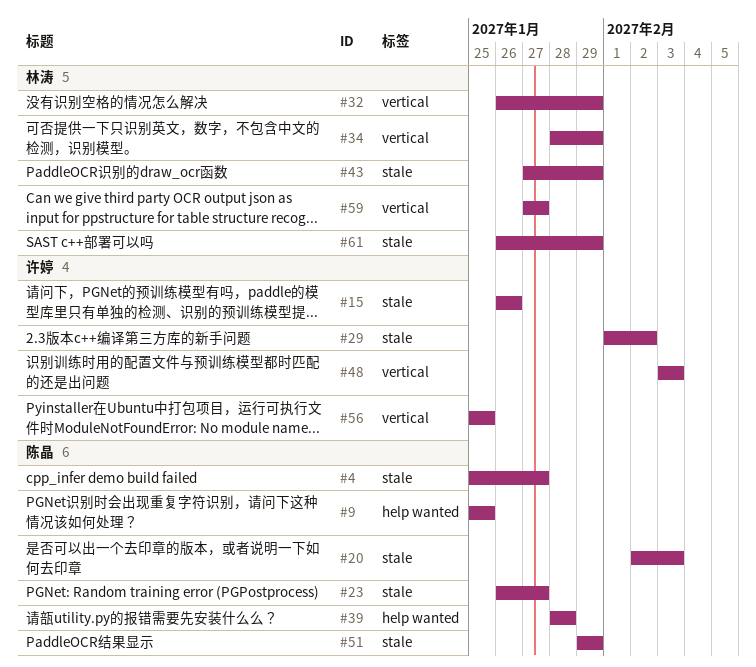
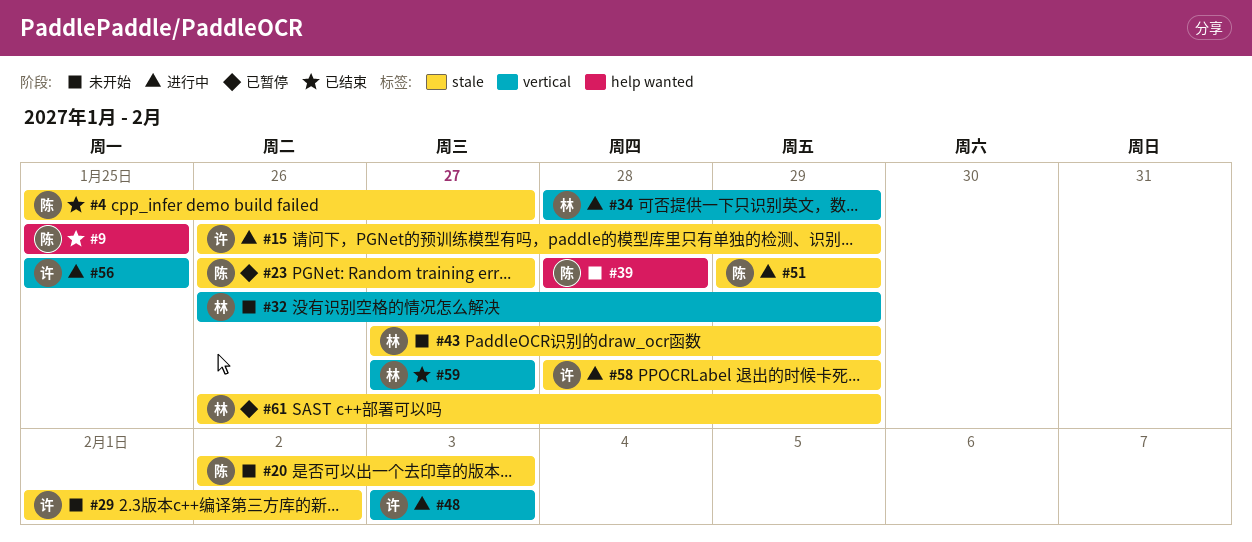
#15, due: Jan 26 -> Jan 29
#58: none -> present

